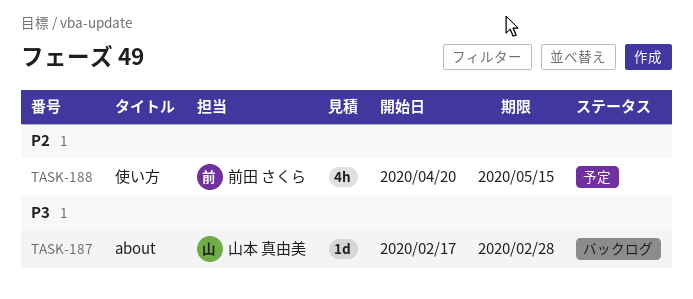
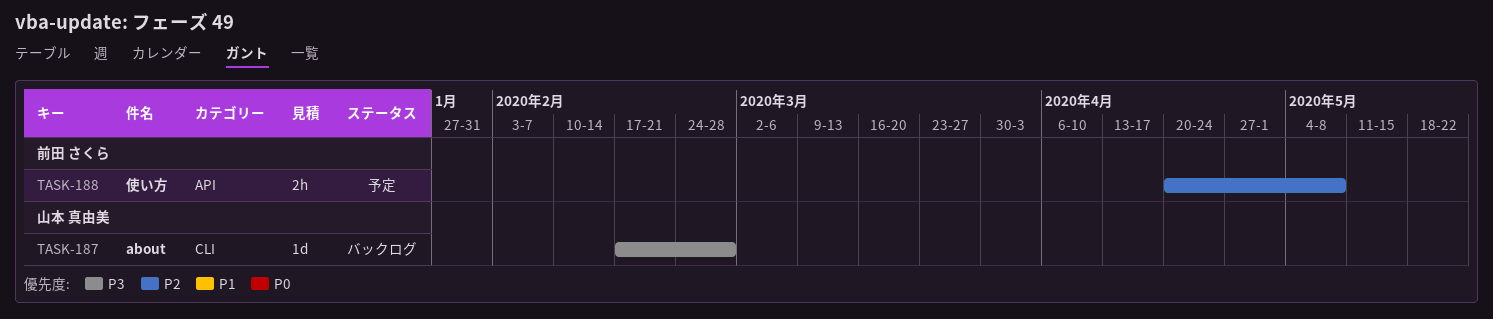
TASK-188, estimate: 4h -> 2h
TASK-188, due: May 15 -> May 8

